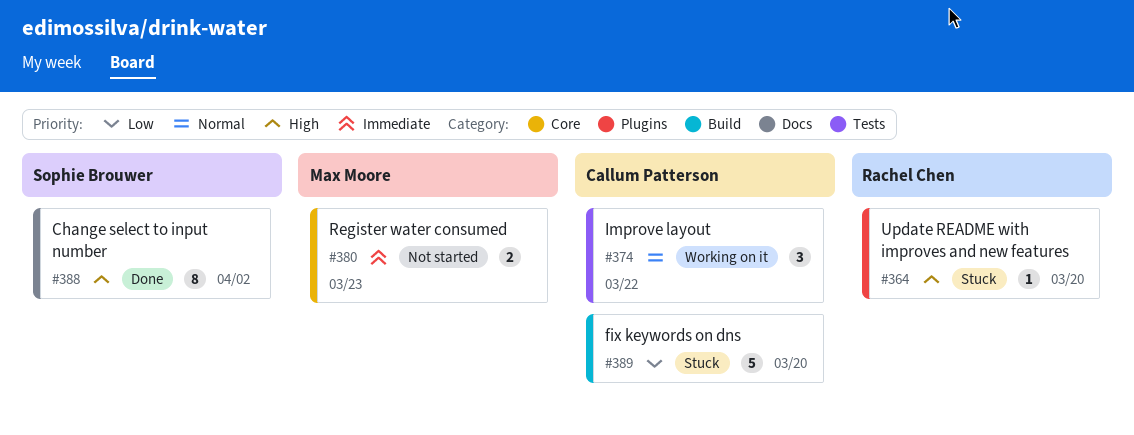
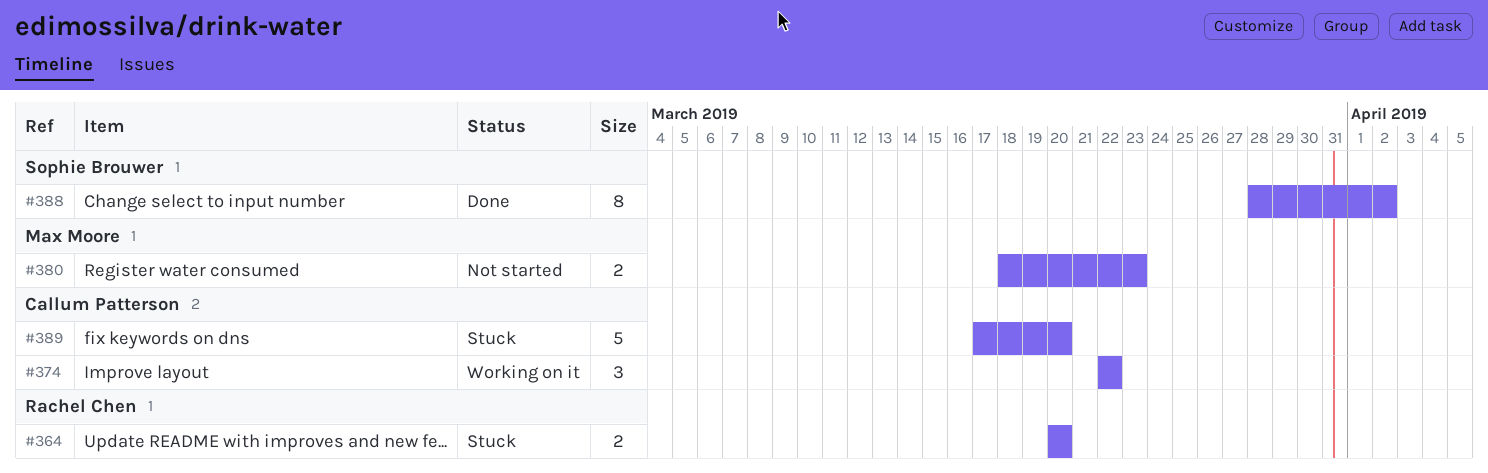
#364, estimate: 1 -> 2

